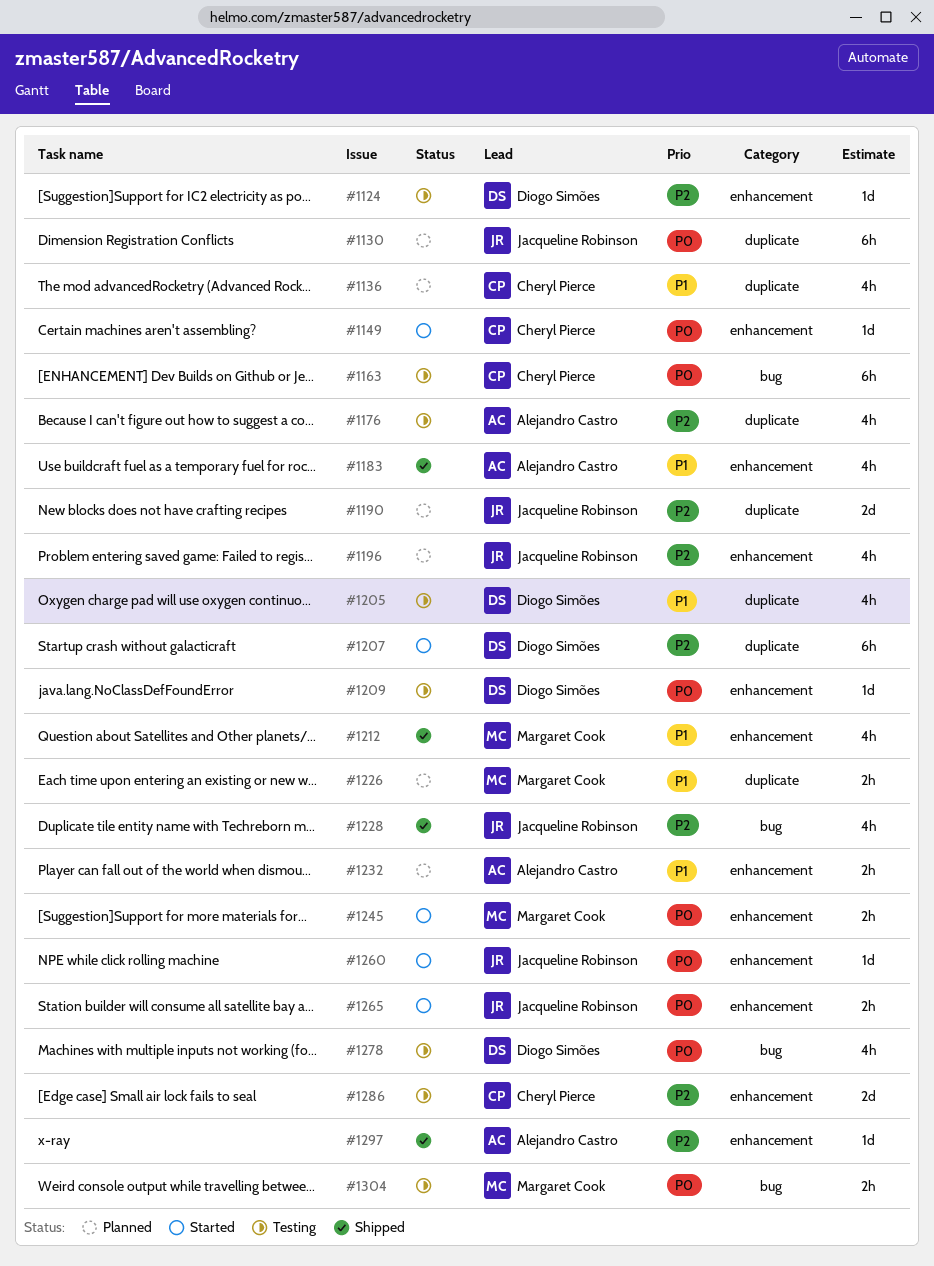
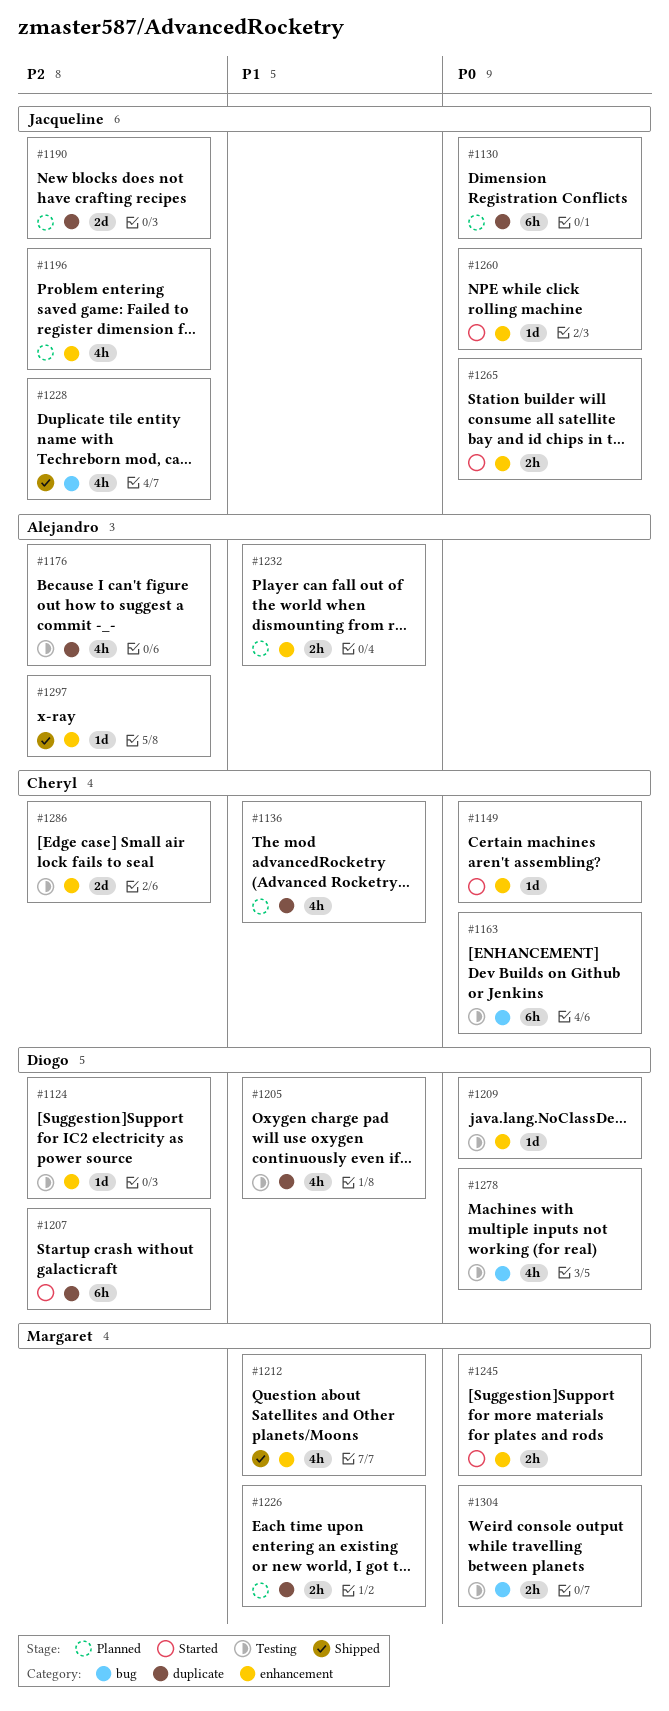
#1183: present -> none

